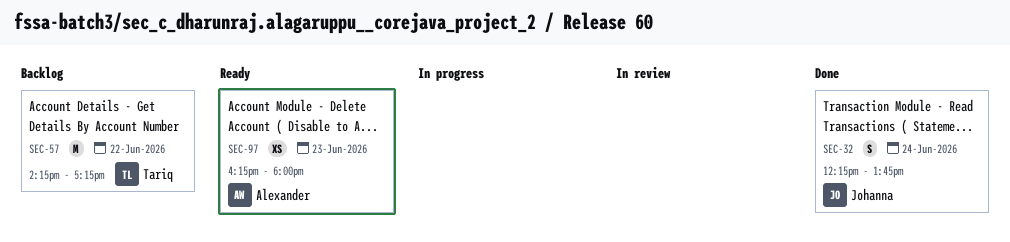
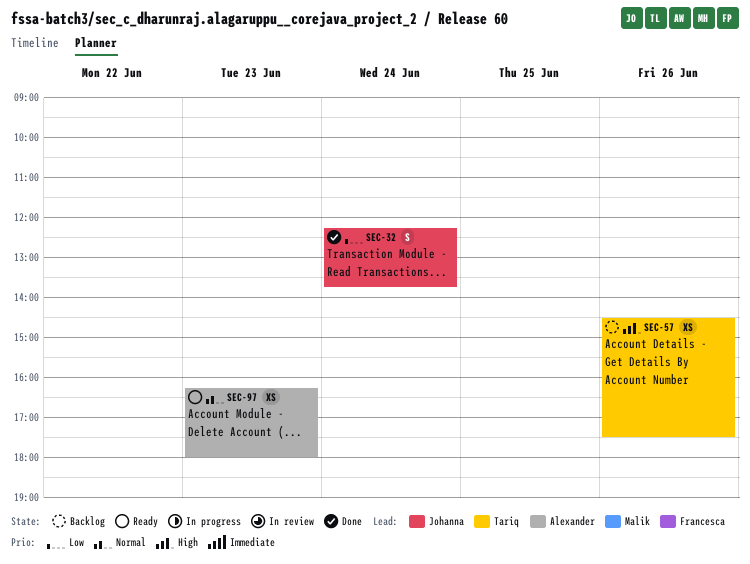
SEC-57, estimate: M -> XS
SEC-57, day: Jun 22 -> Jun 26
SEC-57, begins: 14:15 -> 14:30
SEC-57, ends: 17:15 -> 17:30

